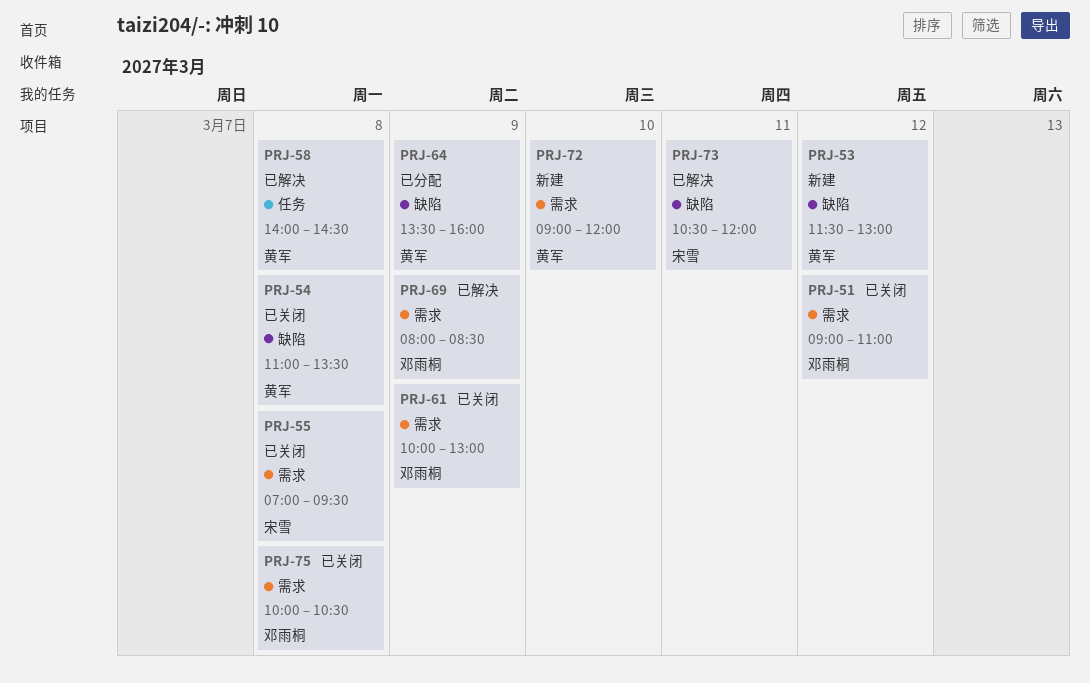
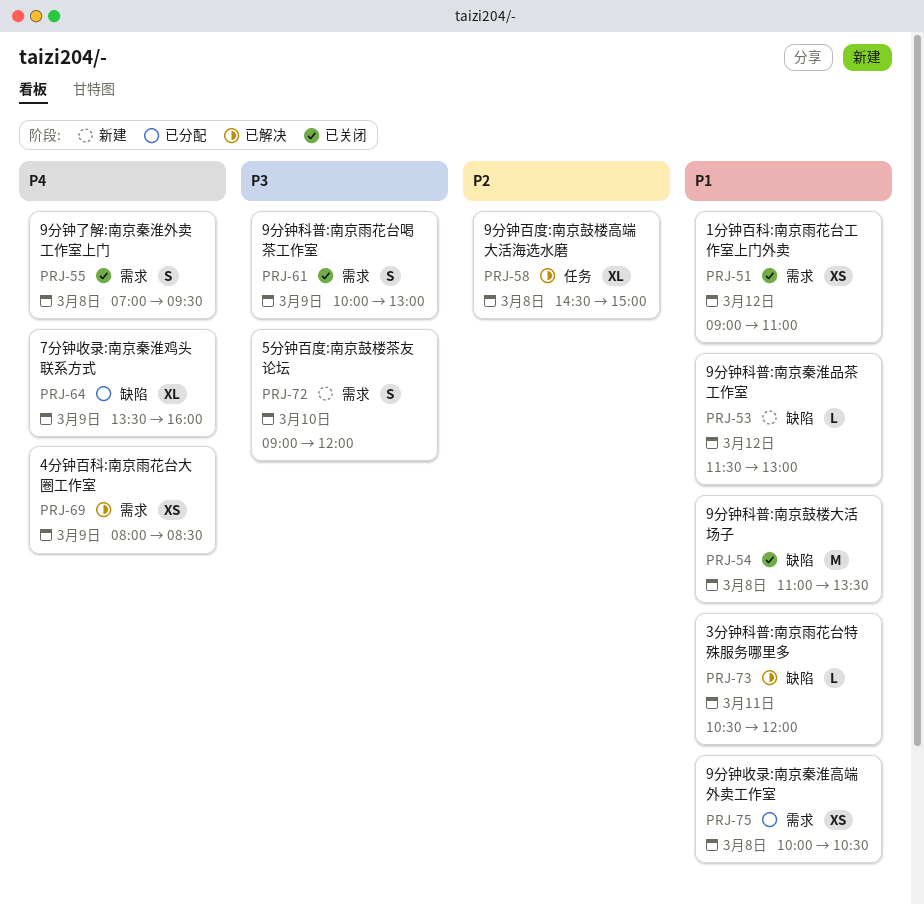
PRJ-58, begins: 14:00 -> 14:30
PRJ-58, ends: 14:30 -> 15:00
PRJ-75, status: 已关闭 -> 已分配

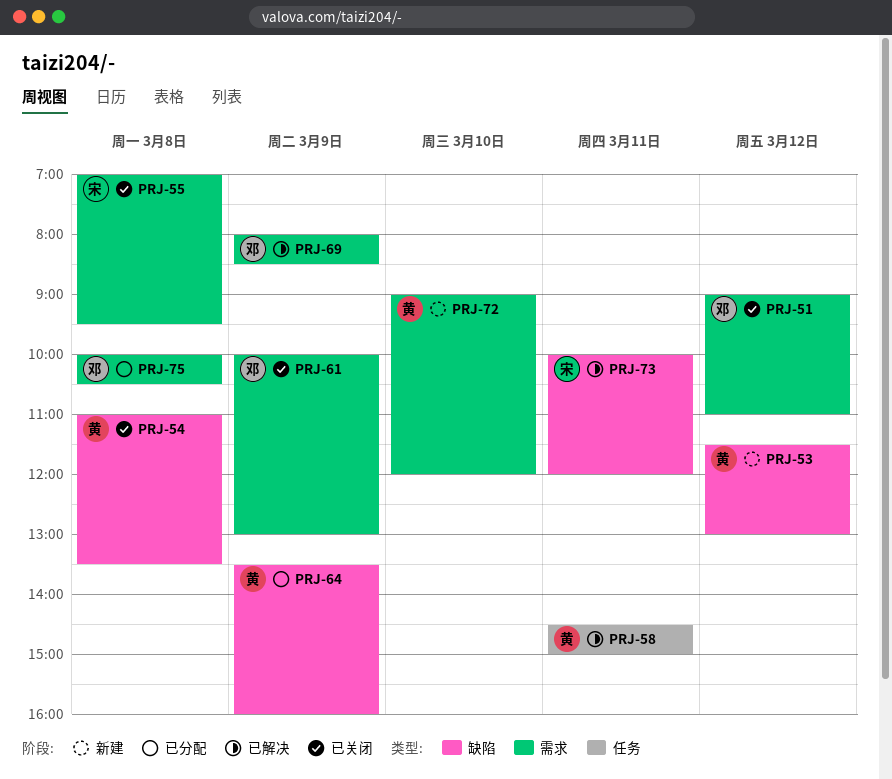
PRJ-58, day: Mar 8 -> Mar 11
PRJ-73, begins: 10:30 -> 10:00

